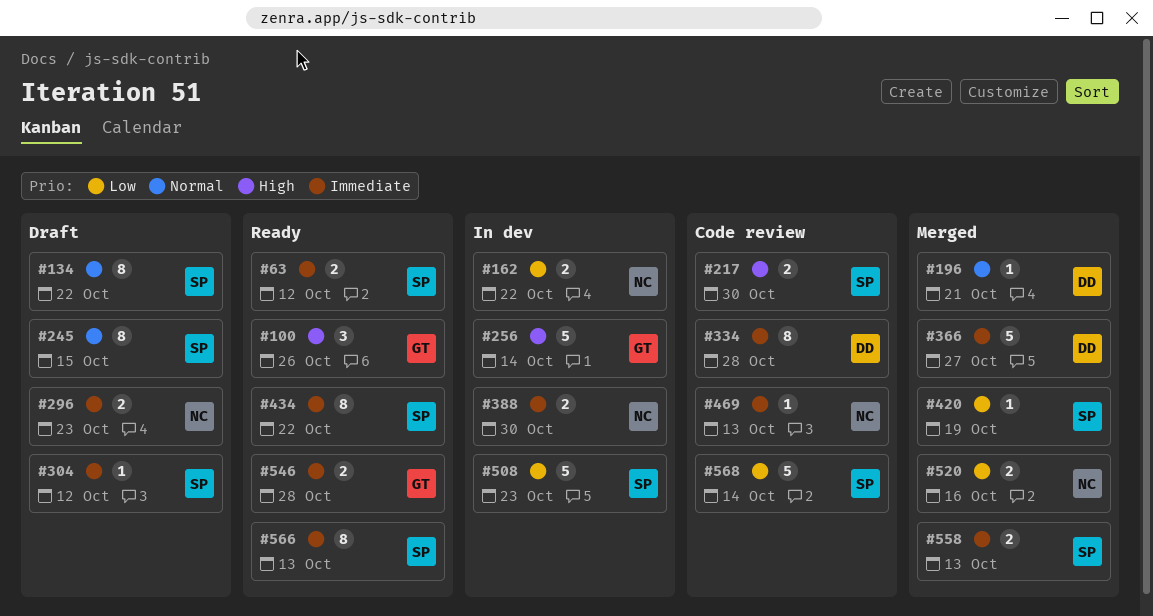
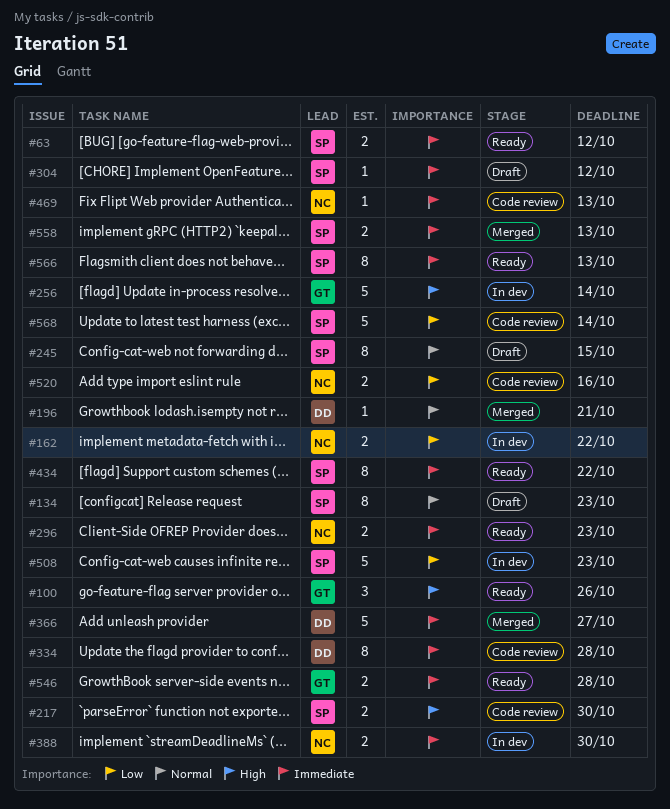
#134, due: Oct 22 -> Oct 23
#296, status: Draft -> Ready
#420: present -> none
#520, status: Merged -> Code review

